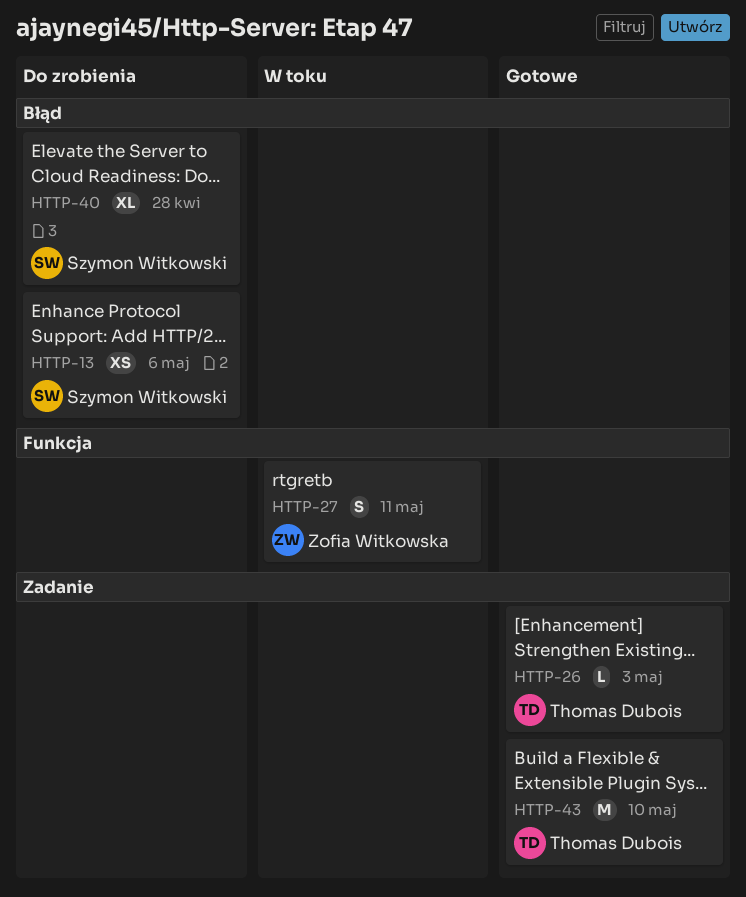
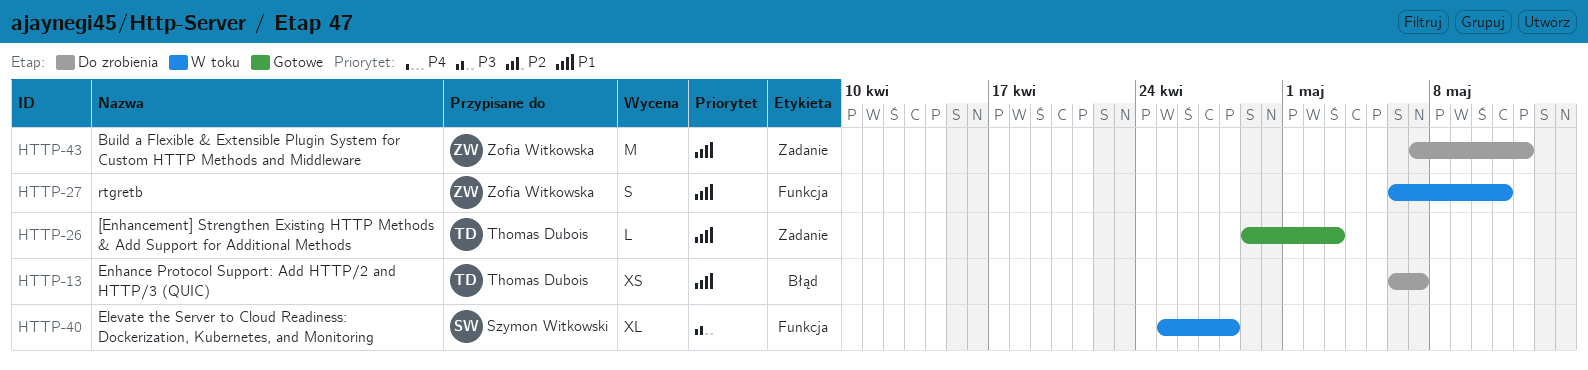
HTTP-13, owner: Szymon Witkowski -> Thomas Dubois
HTTP-13, due: May 6 -> May 7
HTTP-40, status: Do zrobienia -> W toku
HTTP-40, label: Błąd -> Funkcja
HTTP-43, status: Gotowe -> Do zrobienia
HTTP-43, owner: Thomas Dubois -> Zofia Witkowska
HTTP-43, due: May 10 -> May 12

